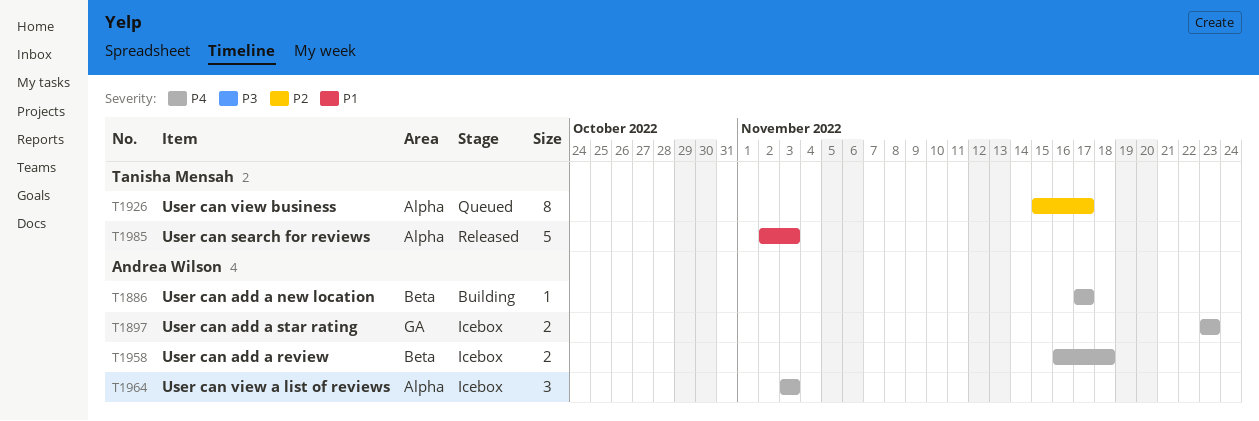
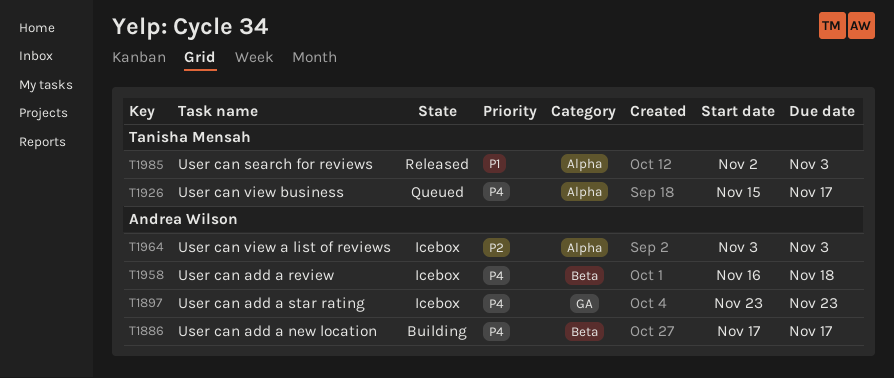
T1926, priority: P2 -> P4
T1964, priority: P4 -> P2

